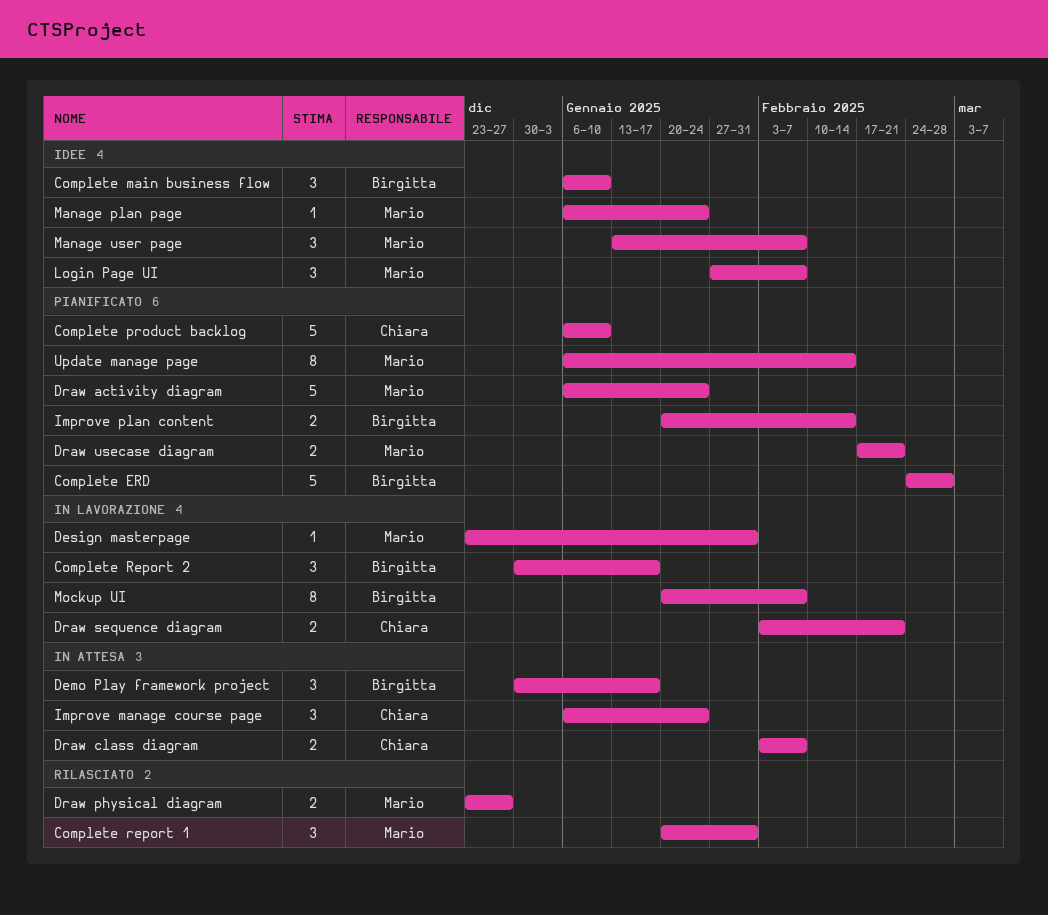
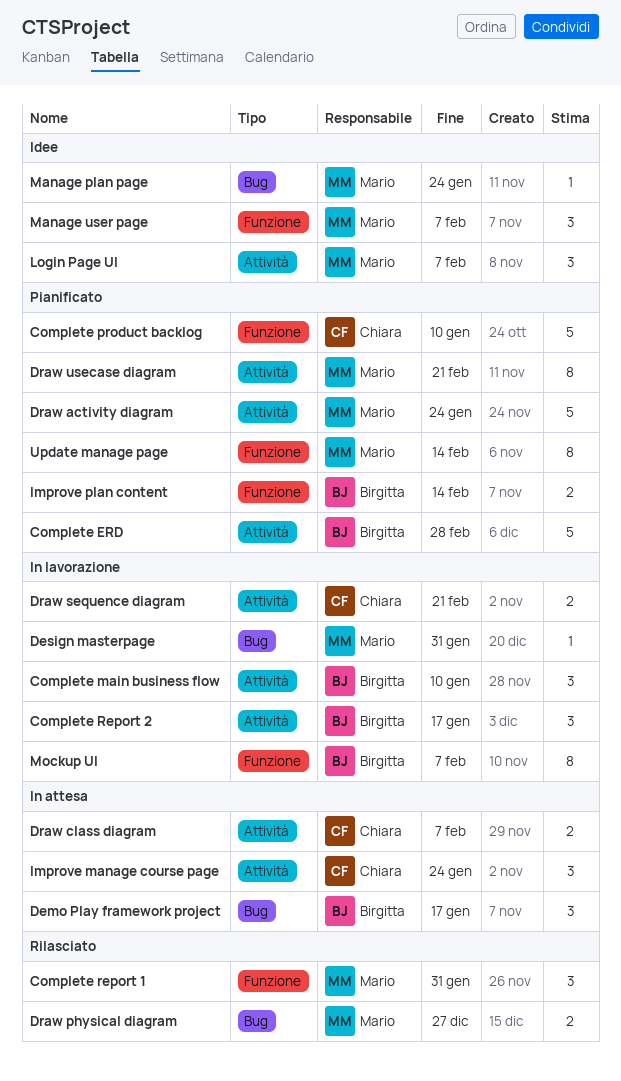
Complete main business flow, status: Idee -> In lavorazione
Draw usecase diagram, estimate: 2 -> 8

